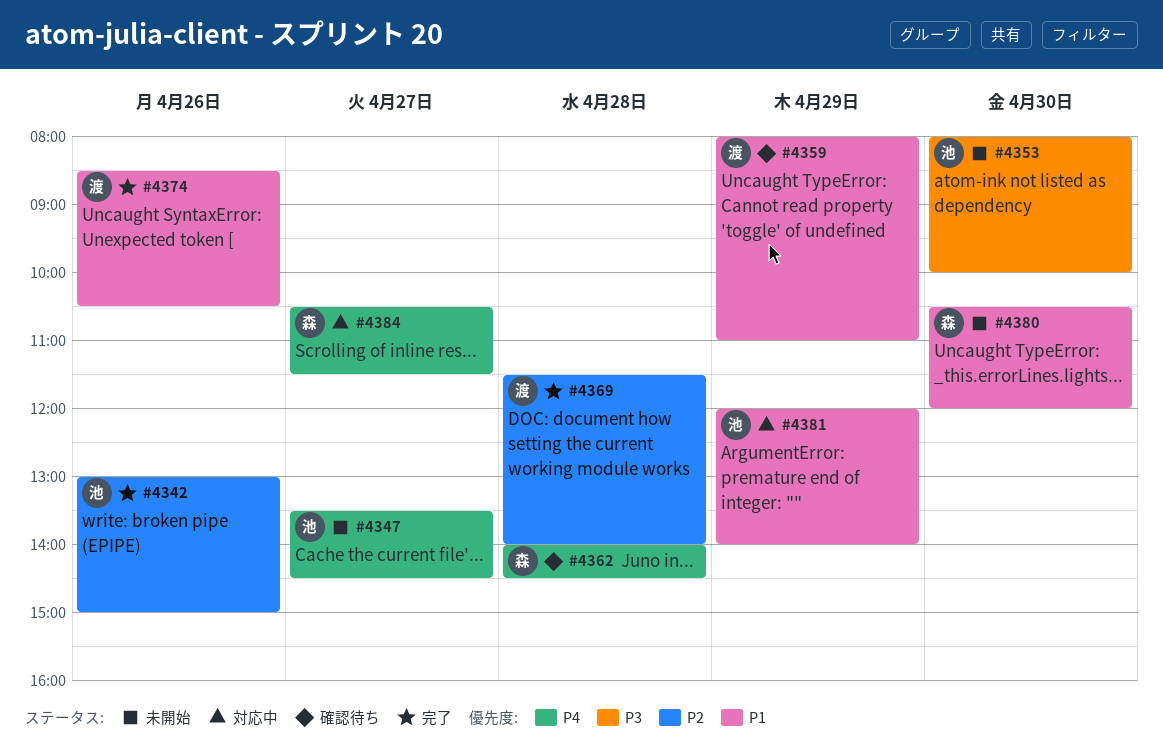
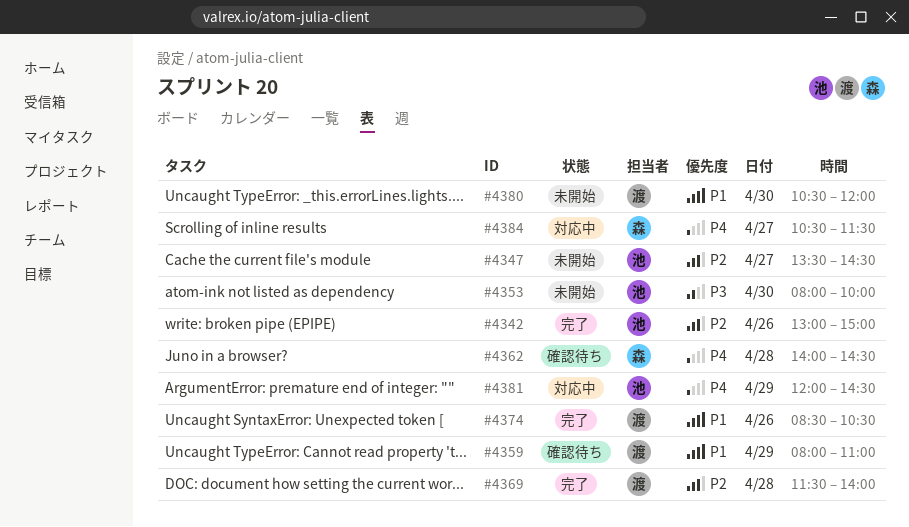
#4347, priority: P4 -> P2
#4380, owner: 森 -> 渡
#4381, priority: P1 -> P4
#4381, ends: 14:00 -> 14:30

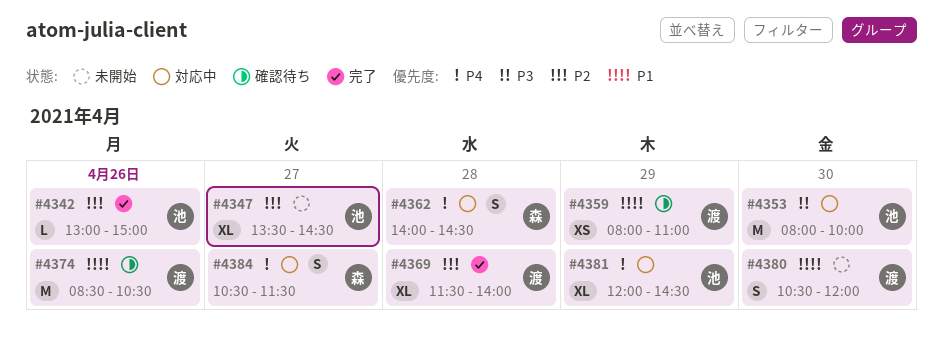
#4353, status: 未開始 -> 対応中
#4362, status: 確認待ち -> 対応中
#4374, status: 完了 -> 確認待ち

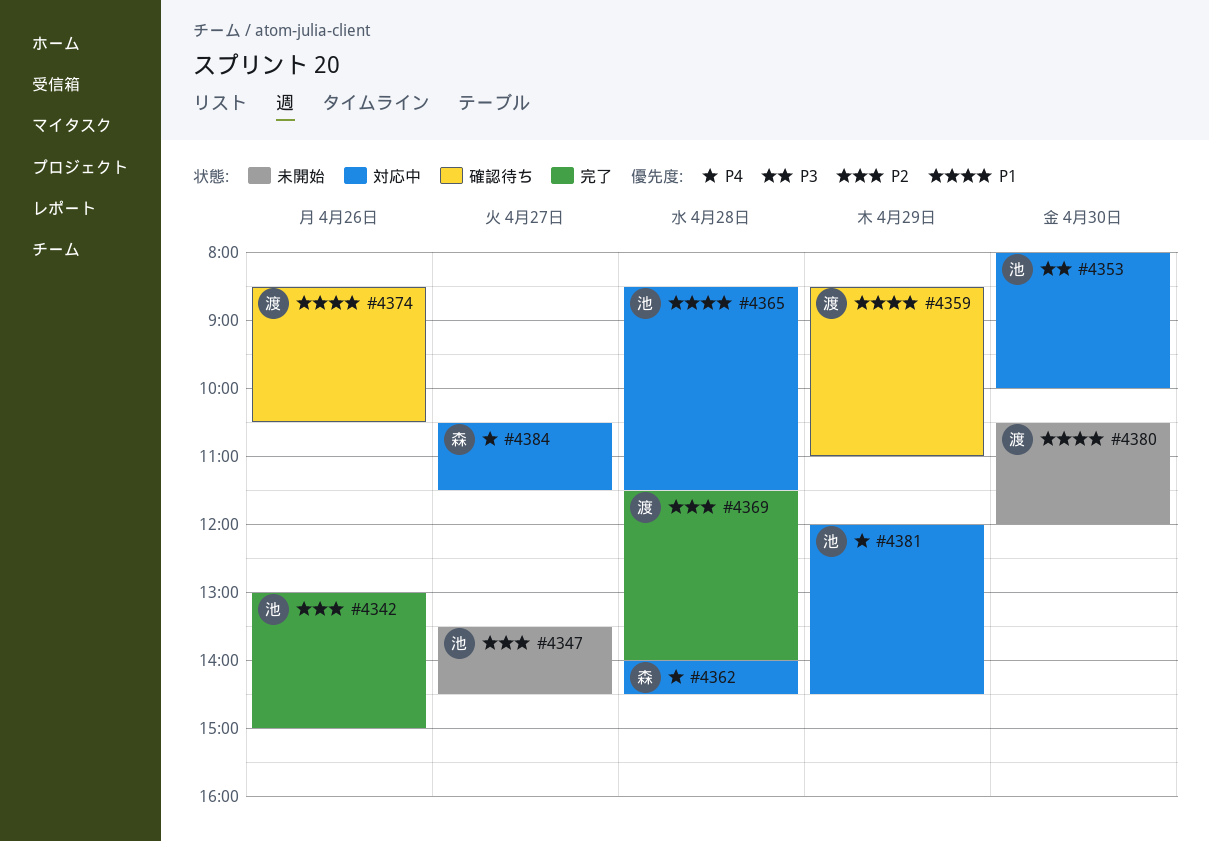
#4359, begins: 08:00 -> 08:30
#4365: none -> present

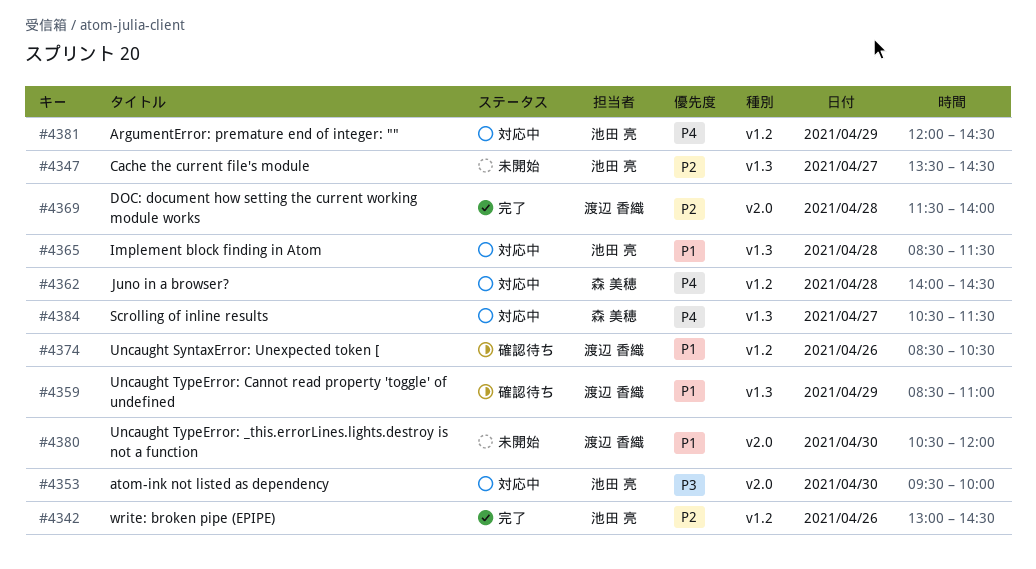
#4342, ends: 15:00 -> 14:30
#4353, begins: 08:00 -> 09:30

